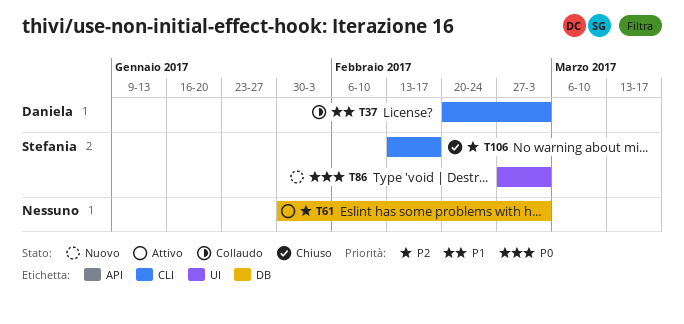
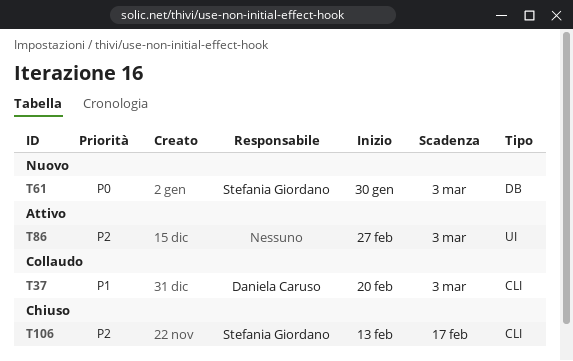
T61, status: Attivo -> Nuovo
T61, owner: none -> Stefania Giordano
T61, priority: P2 -> P0
T86, status: Nuovo -> Attivo
T86, owner: Stefania Giordano -> none
T86, priority: P0 -> P2

